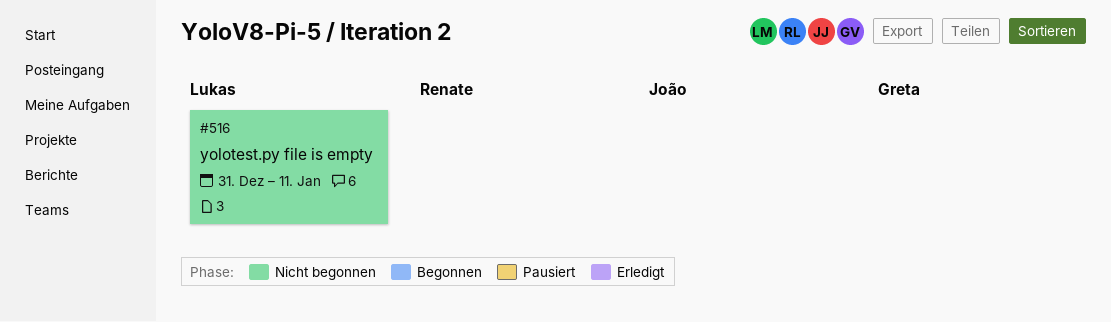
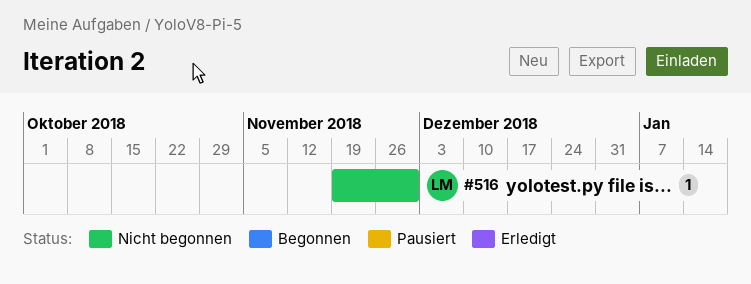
#516, start: Dec 31 -> Nov 19
#516, due: Jan 11 -> Nov 30

